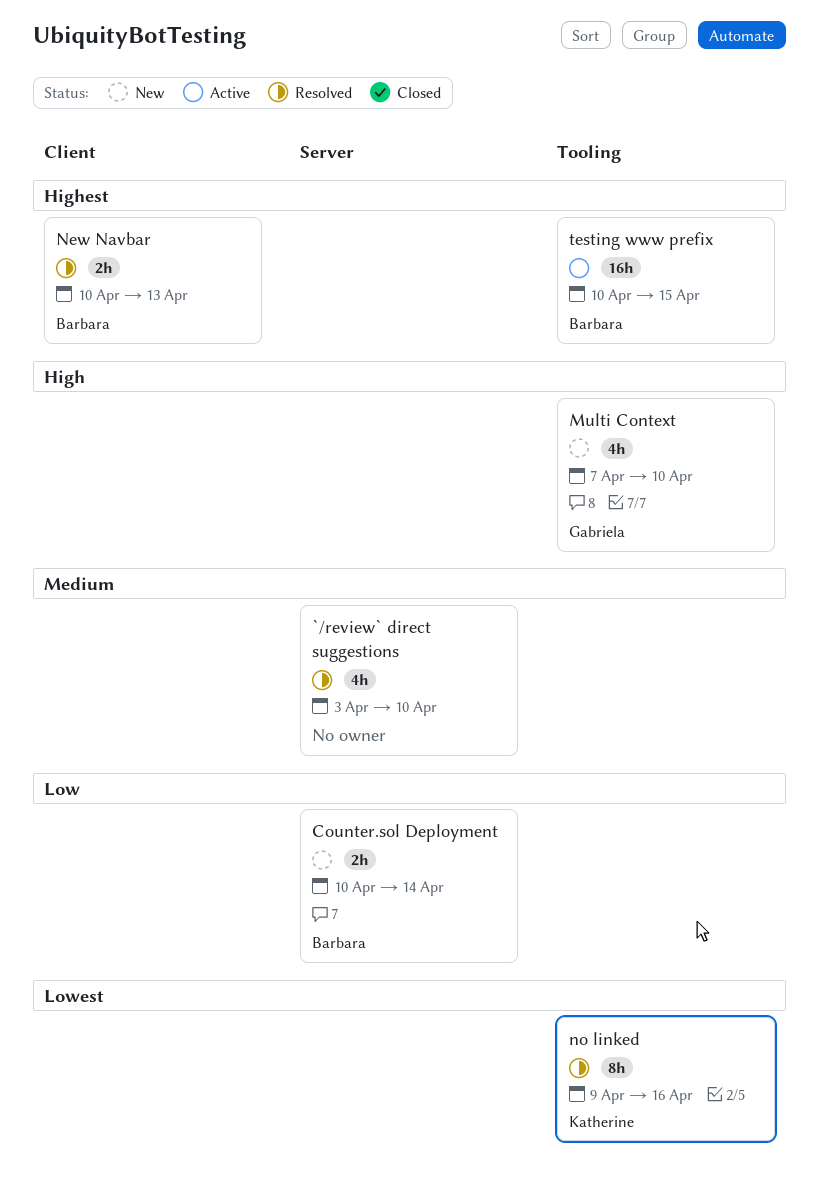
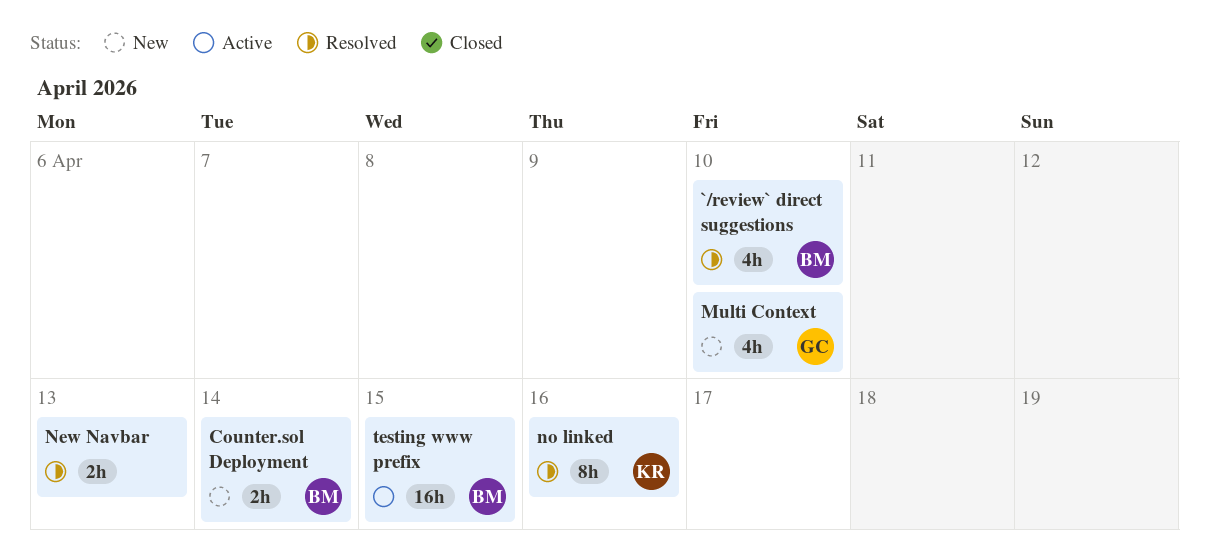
`/review` direct suggestions, owner: none -> Barbara
New Navbar, owner: Barbara -> none

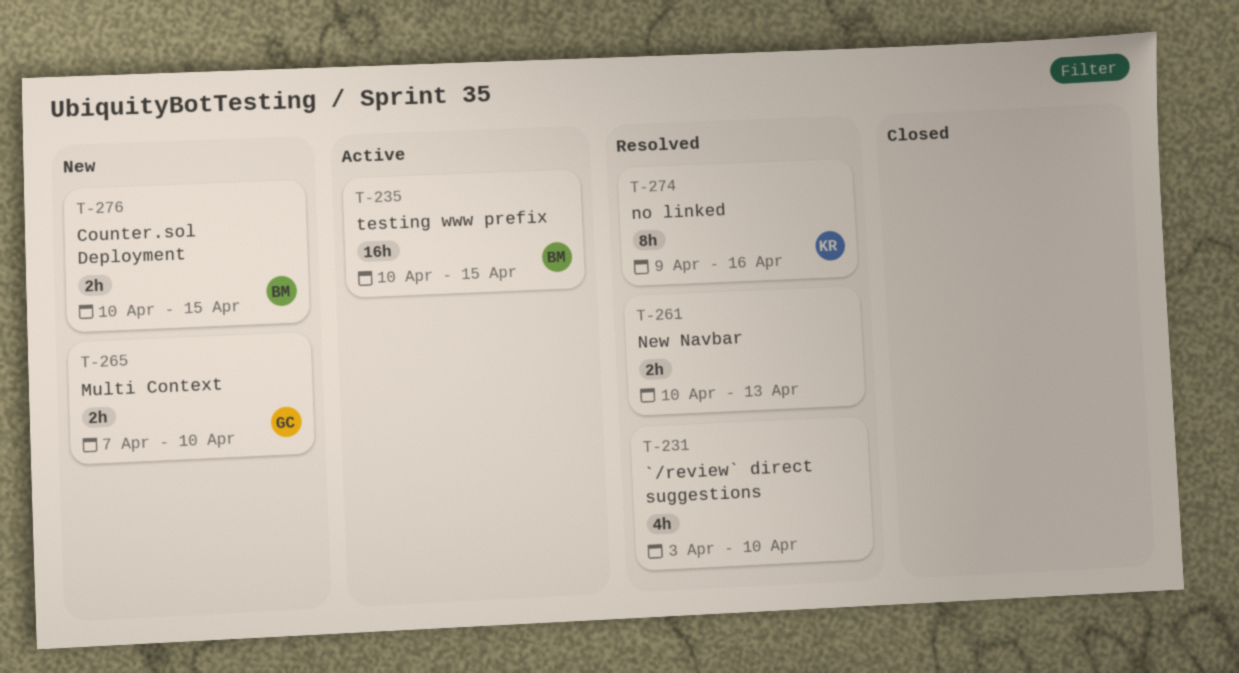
`/review` direct suggestions, owner: BM -> none
Counter.sol Deployment, due: Apr 14 -> Apr 15
Multi Context, estimate: 4h -> 2h

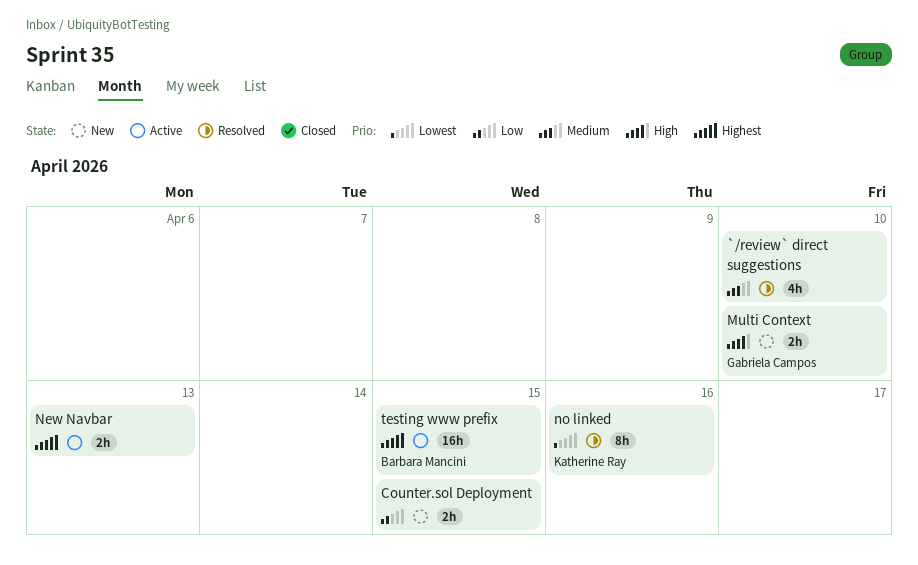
Counter.sol Deployment, owner: Barbara Mancini -> none
New Navbar, status: Resolved -> Active

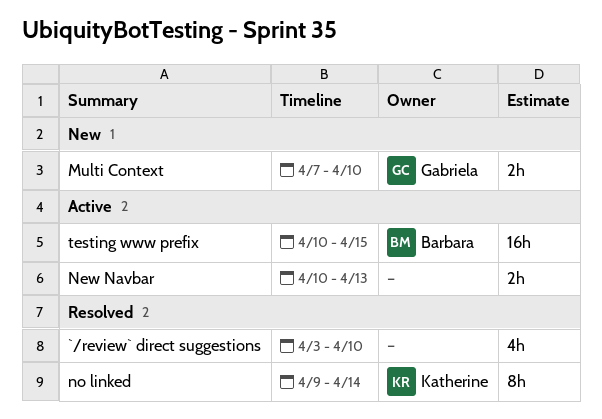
Counter.sol Deployment: present -> none
no linked, due: Apr 16 -> Apr 14

